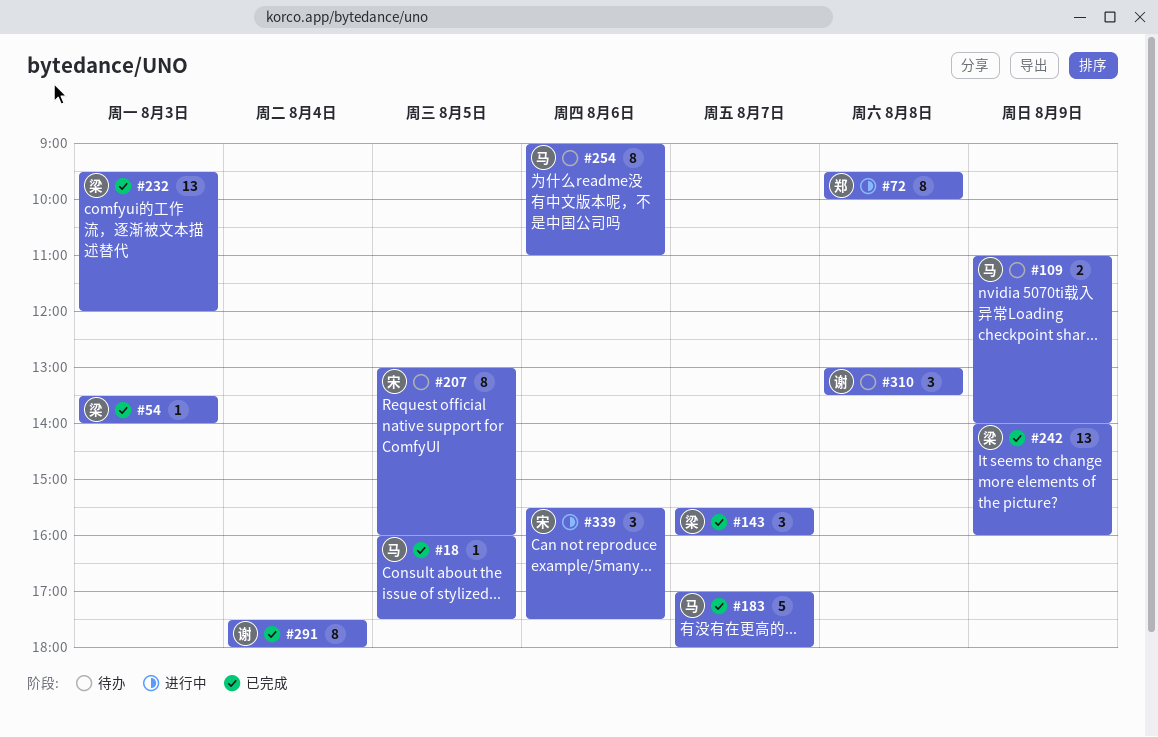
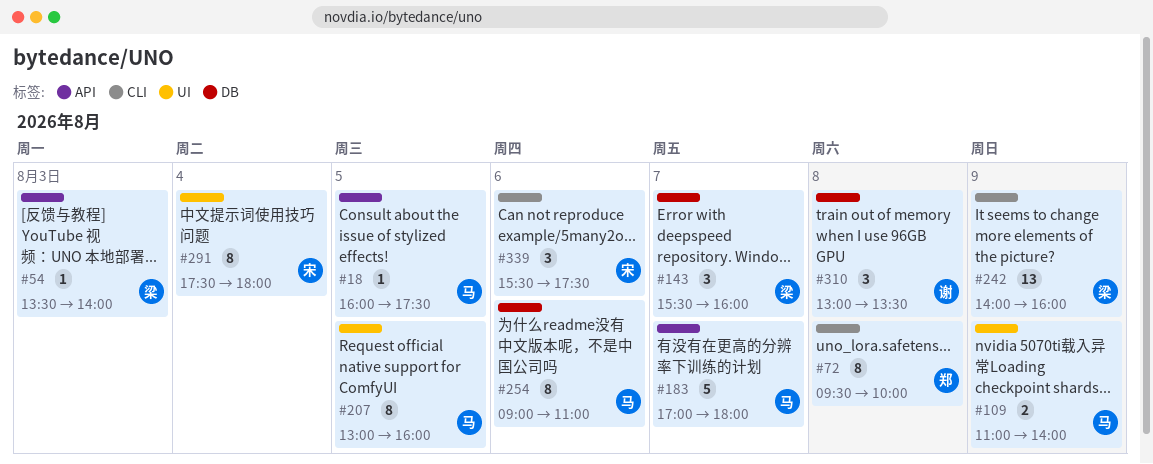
#207, owner: 宋 -> 马
#232: present -> none
#291, owner: 谢 -> 宋

